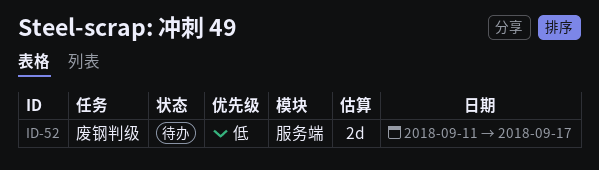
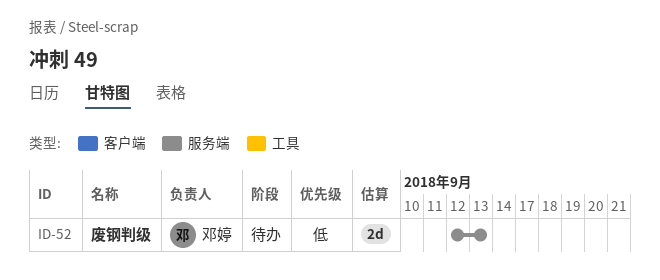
ID-52, start: Sep 11 -> Sep 12
ID-52, due: Sep 17 -> Sep 13

